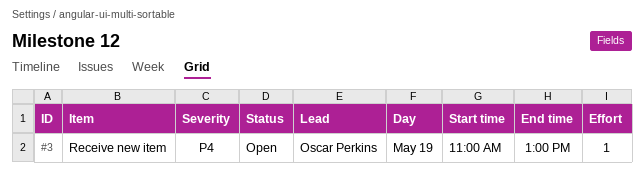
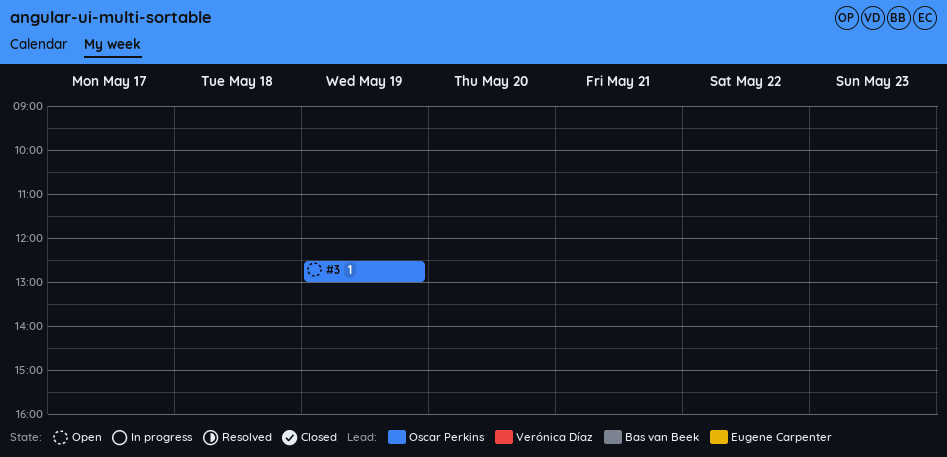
#3, begins: 11:00 -> 12:30

